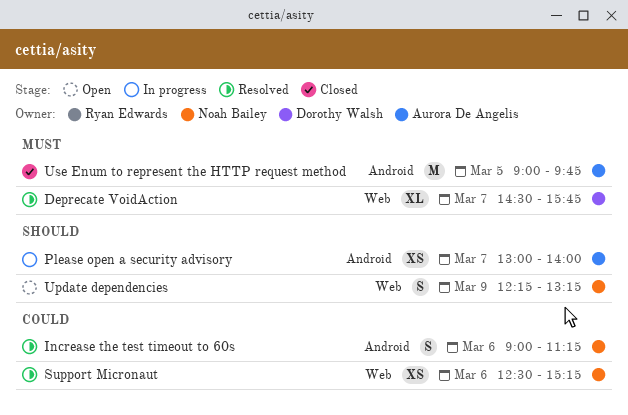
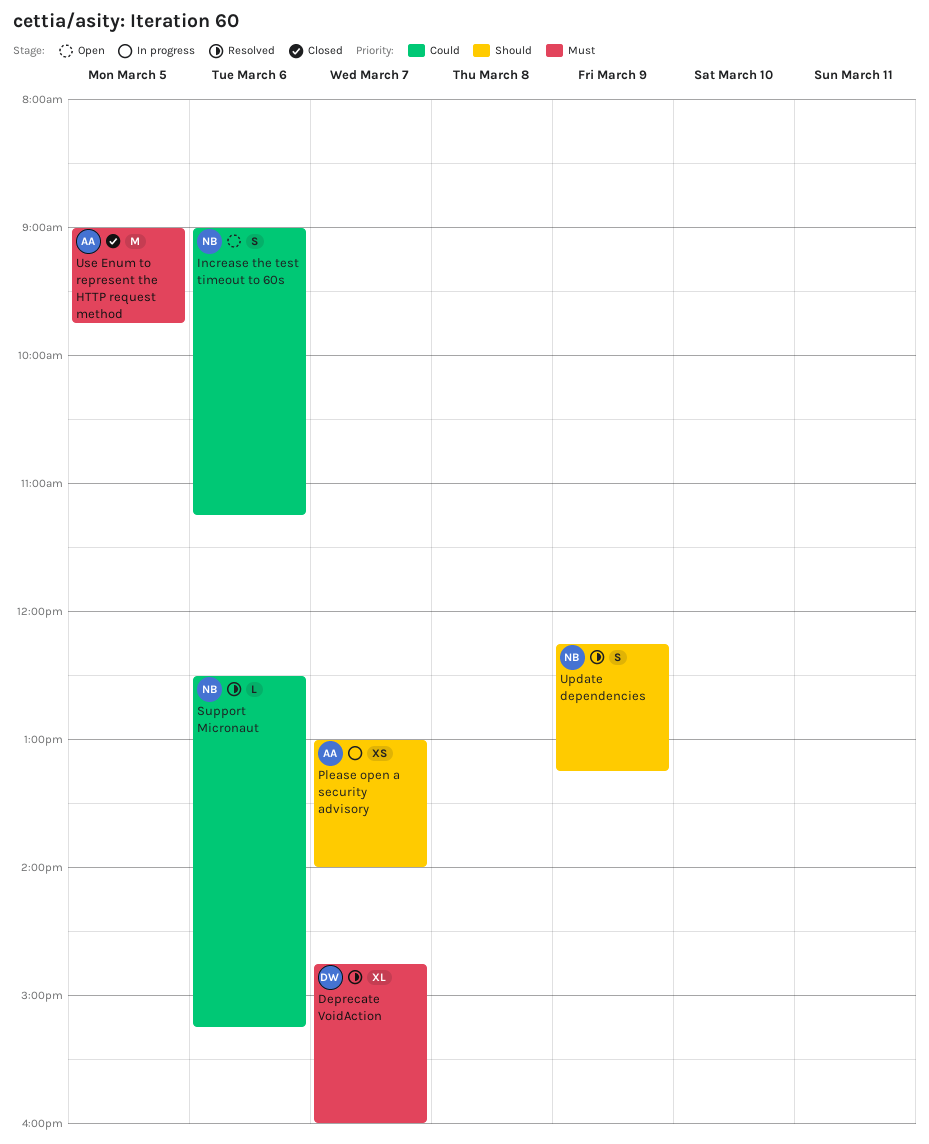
Deprecate VoidAction, begins: 14:30 -> 14:45
Deprecate VoidAction, ends: 15:45 -> 16:00
Increase the test timeout to 60s, status: Resolved -> Open
Support Micronaut, estimate: XS -> L
Update dependencies, status: Open -> Resolved

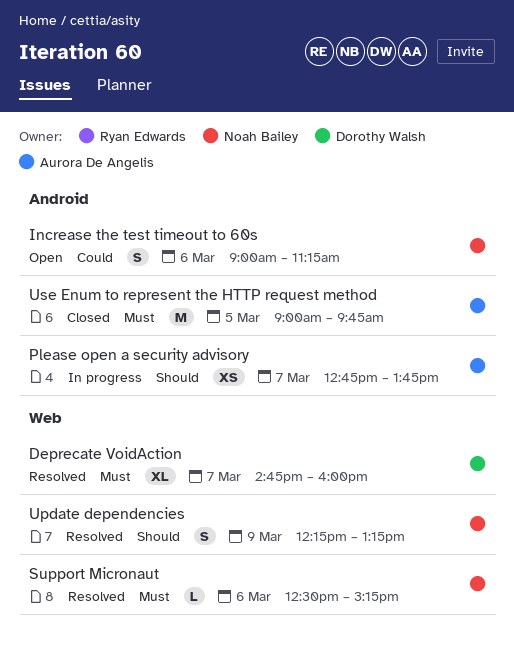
Please open a security advisory, begins: 13:00 -> 12:45
Please open a security advisory, ends: 14:00 -> 13:45
Support Micronaut, priority: Could -> Must

